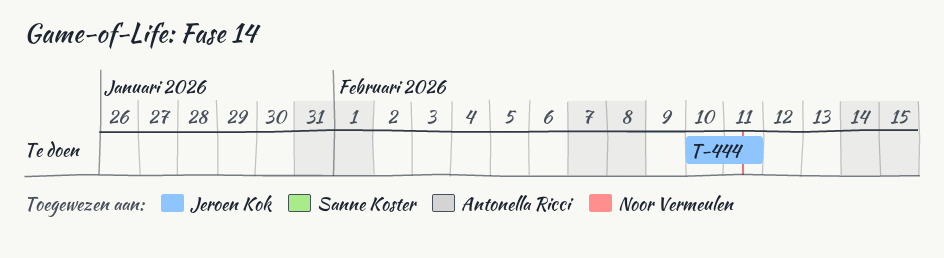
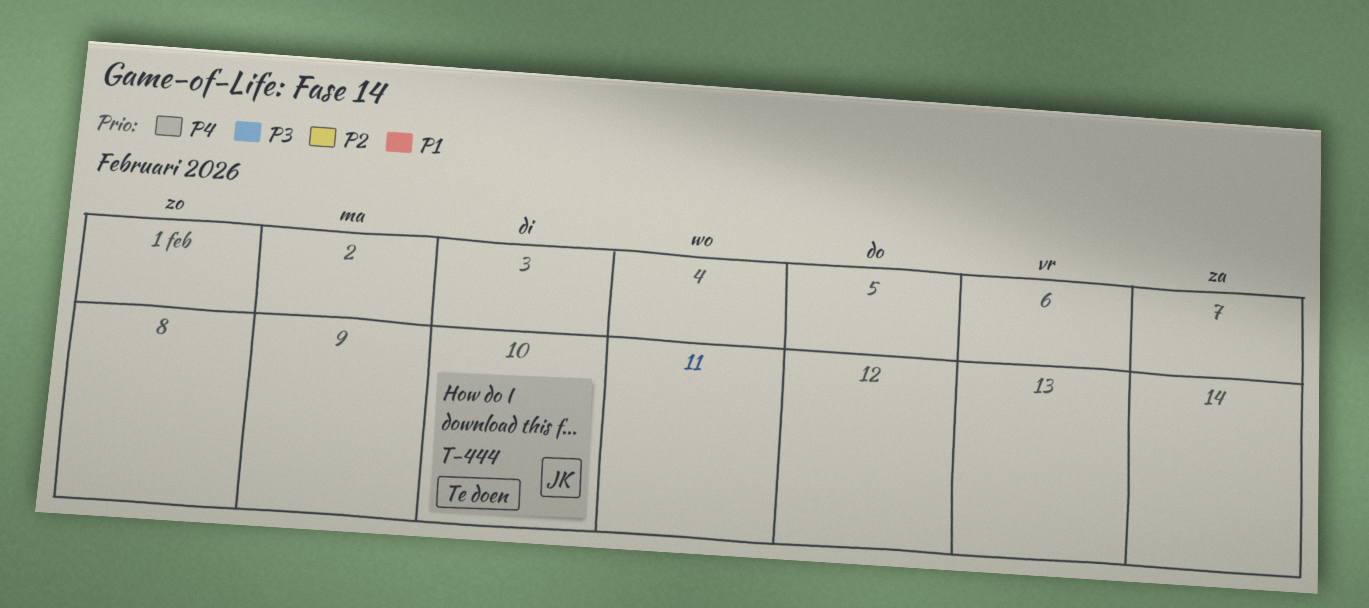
T-444, due: Feb 11 -> Feb 10

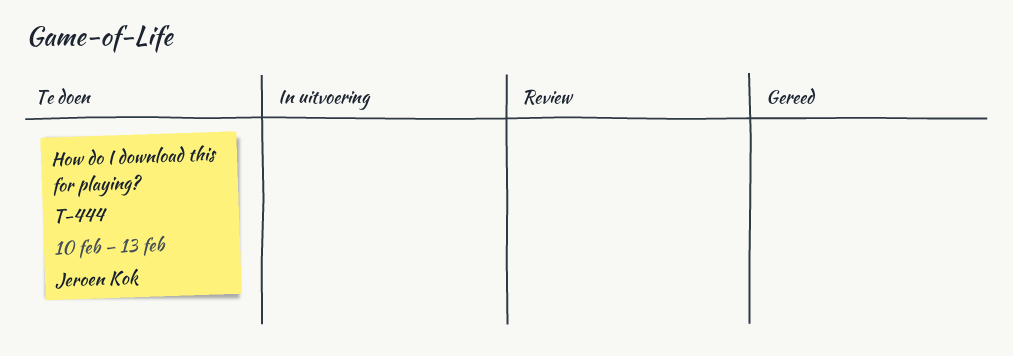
T-444, due: Feb 10 -> Feb 13

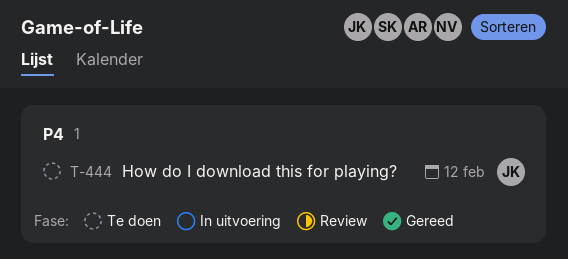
T-444, due: Feb 13 -> Feb 12

